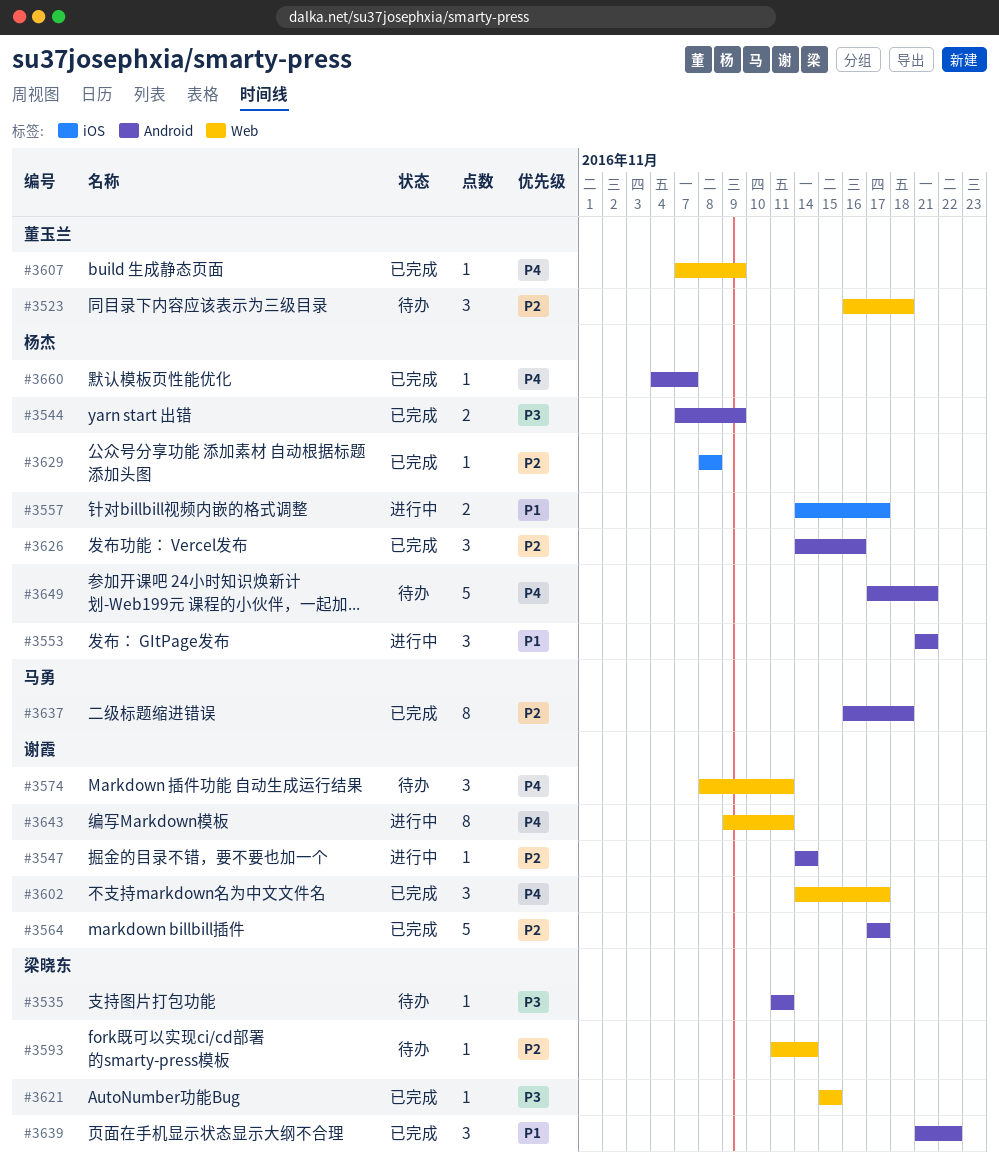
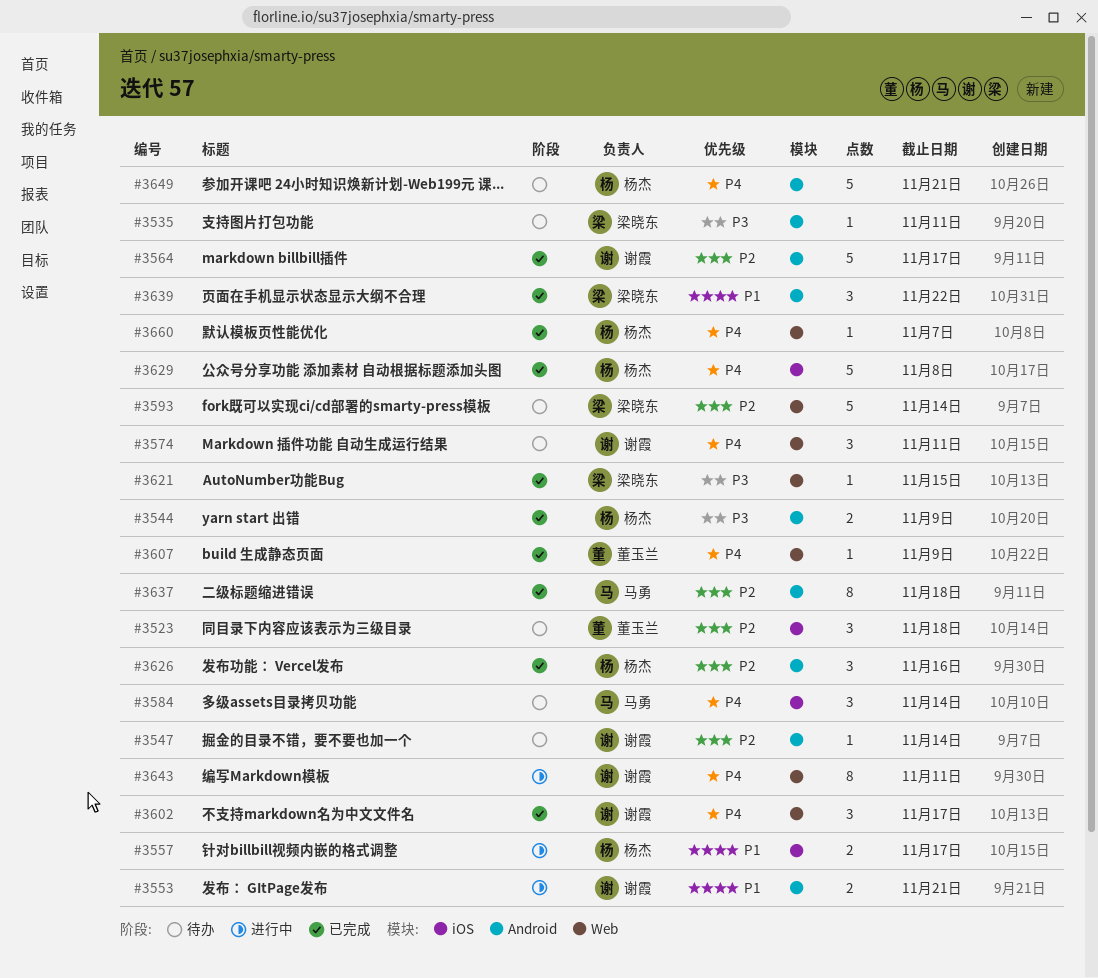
#3523, label: Web -> iOS
#3547, status: 进行中 -> 待办
#3553, owner: 杨杰 -> 谢霞
#3553, estimate: 3 -> 2
#3584: none -> present
#3593, estimate: 1 -> 5
#3629, priority: P2 -> P4
#3629, estimate: 1 -> 5
#3660, label: Android -> Web

